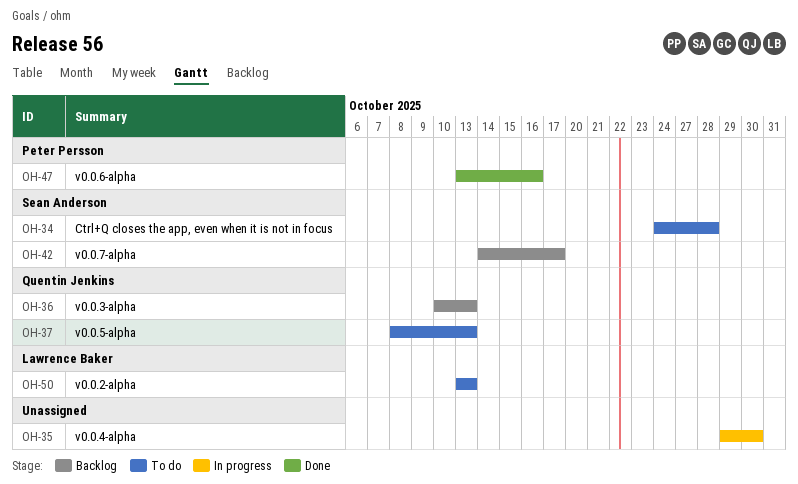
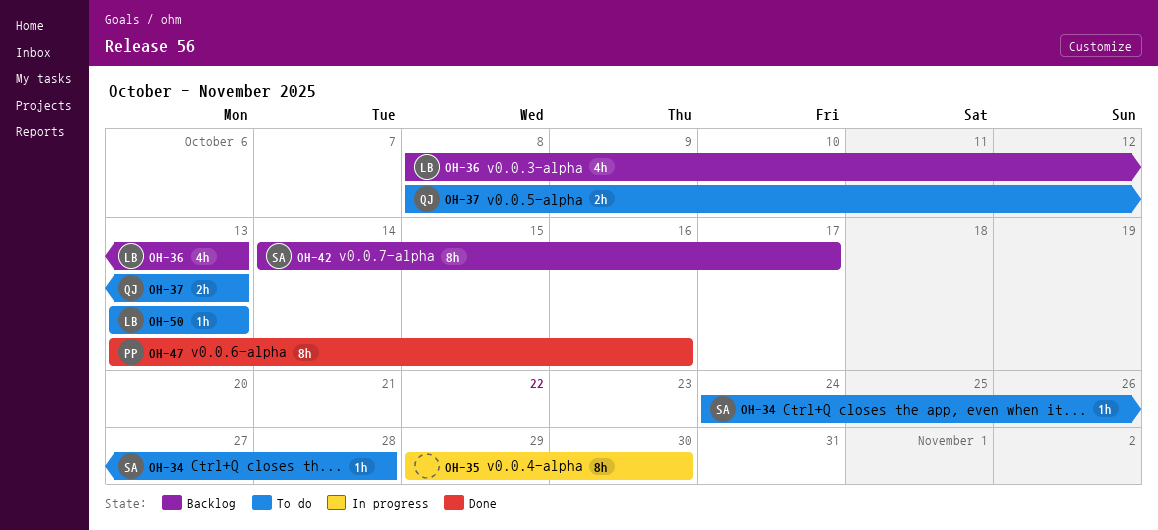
OH-36, owner: Quentin Jenkins -> Lawrence Baker
OH-36, start: Oct 10 -> Oct 8

